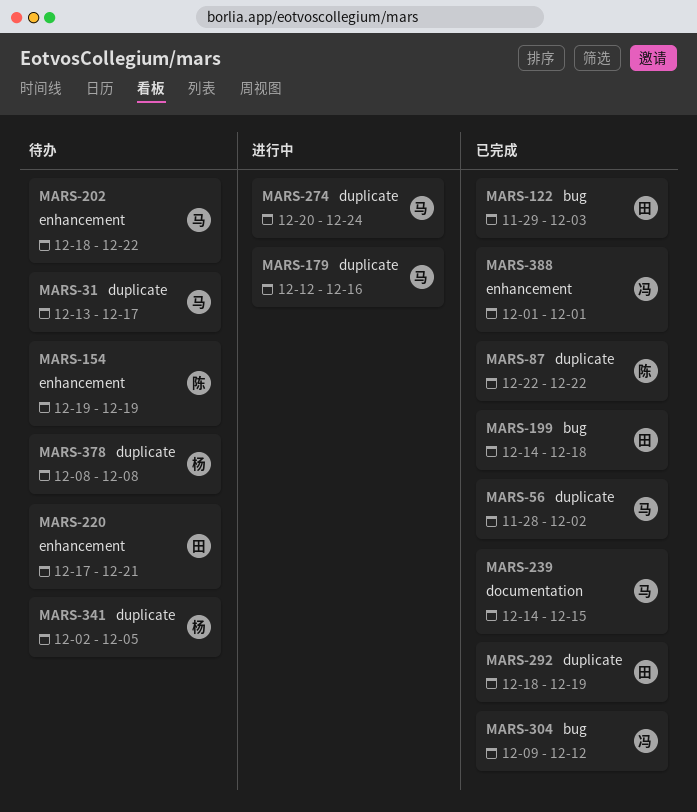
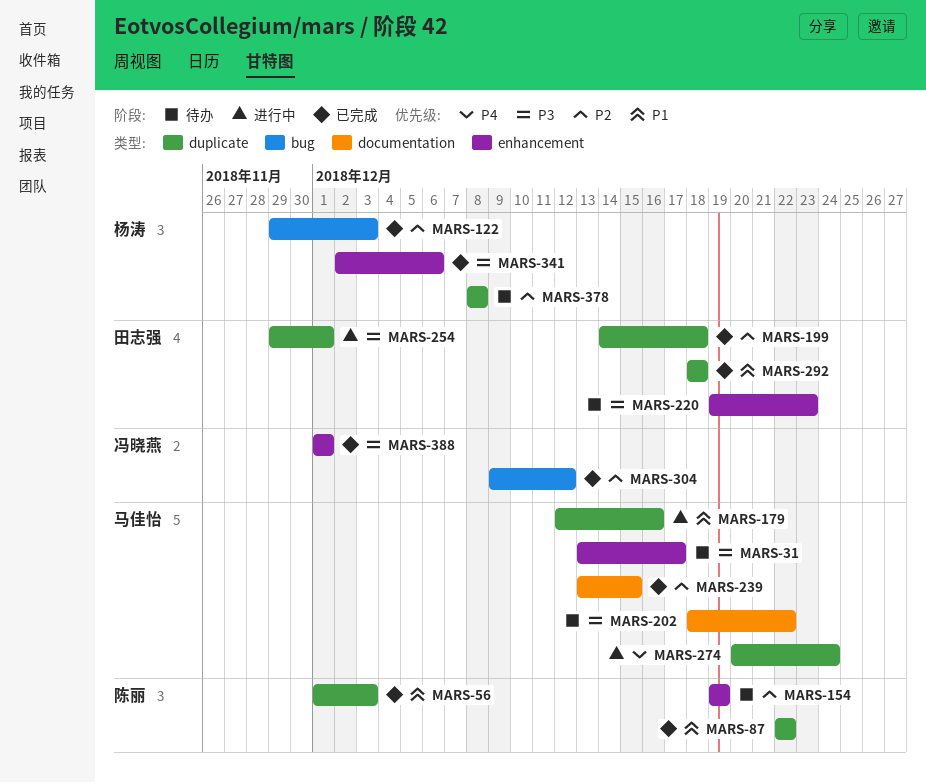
MARS-31, label: duplicate -> enhancement
MARS-56, owner: 马佳怡 -> 陈丽
MARS-56, start: Nov 28 -> Dec 1
MARS-56, due: Dec 2 -> Dec 3
MARS-122, owner: 田志强 -> 杨涛
MARS-199, label: bug -> duplicate
MARS-202, label: enhancement -> documentation
MARS-220, start: Dec 17 -> Dec 19
MARS-220, due: Dec 21 -> Dec 23
MARS-239, start: Dec 14 -> Dec 13
MARS-254: none -> present
MARS-292, due: Dec 19 -> Dec 18
MARS-341, status: 待办 -> 已完成
MARS-341, label: duplicate -> enhancement
MARS-341, due: Dec 5 -> Dec 6

